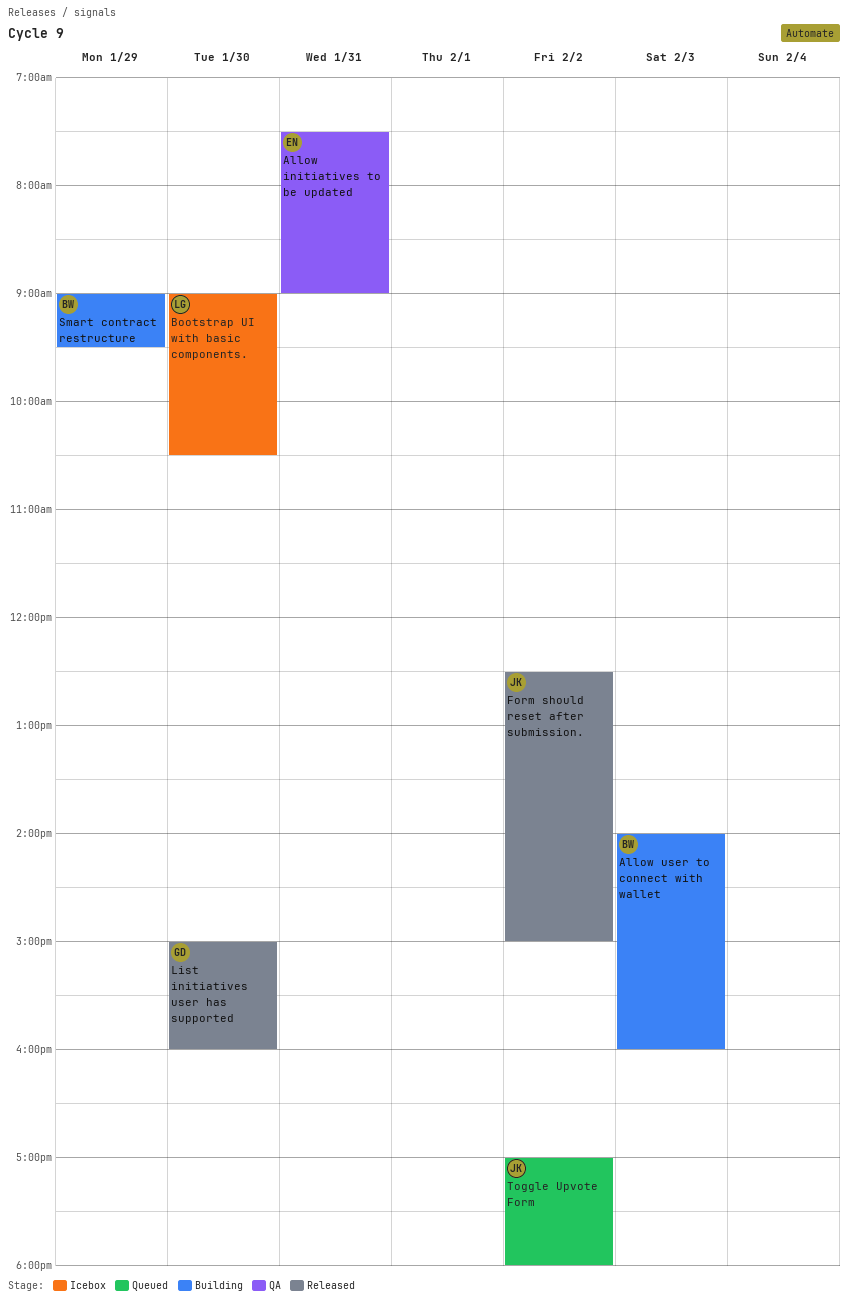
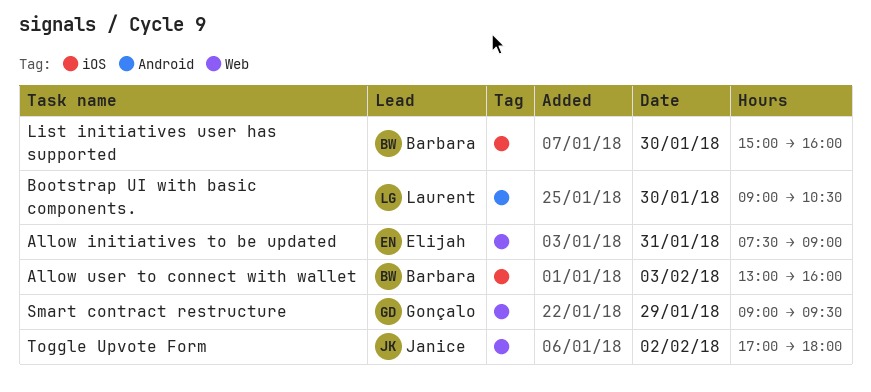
Allow user to connect with wallet, begins: 14:00 -> 13:00
Form should reset after submission.: present -> none
List initiatives user has supported, owner: Gonçalo -> Barbara
Smart contract restructure, owner: Barbara -> Gonçalo

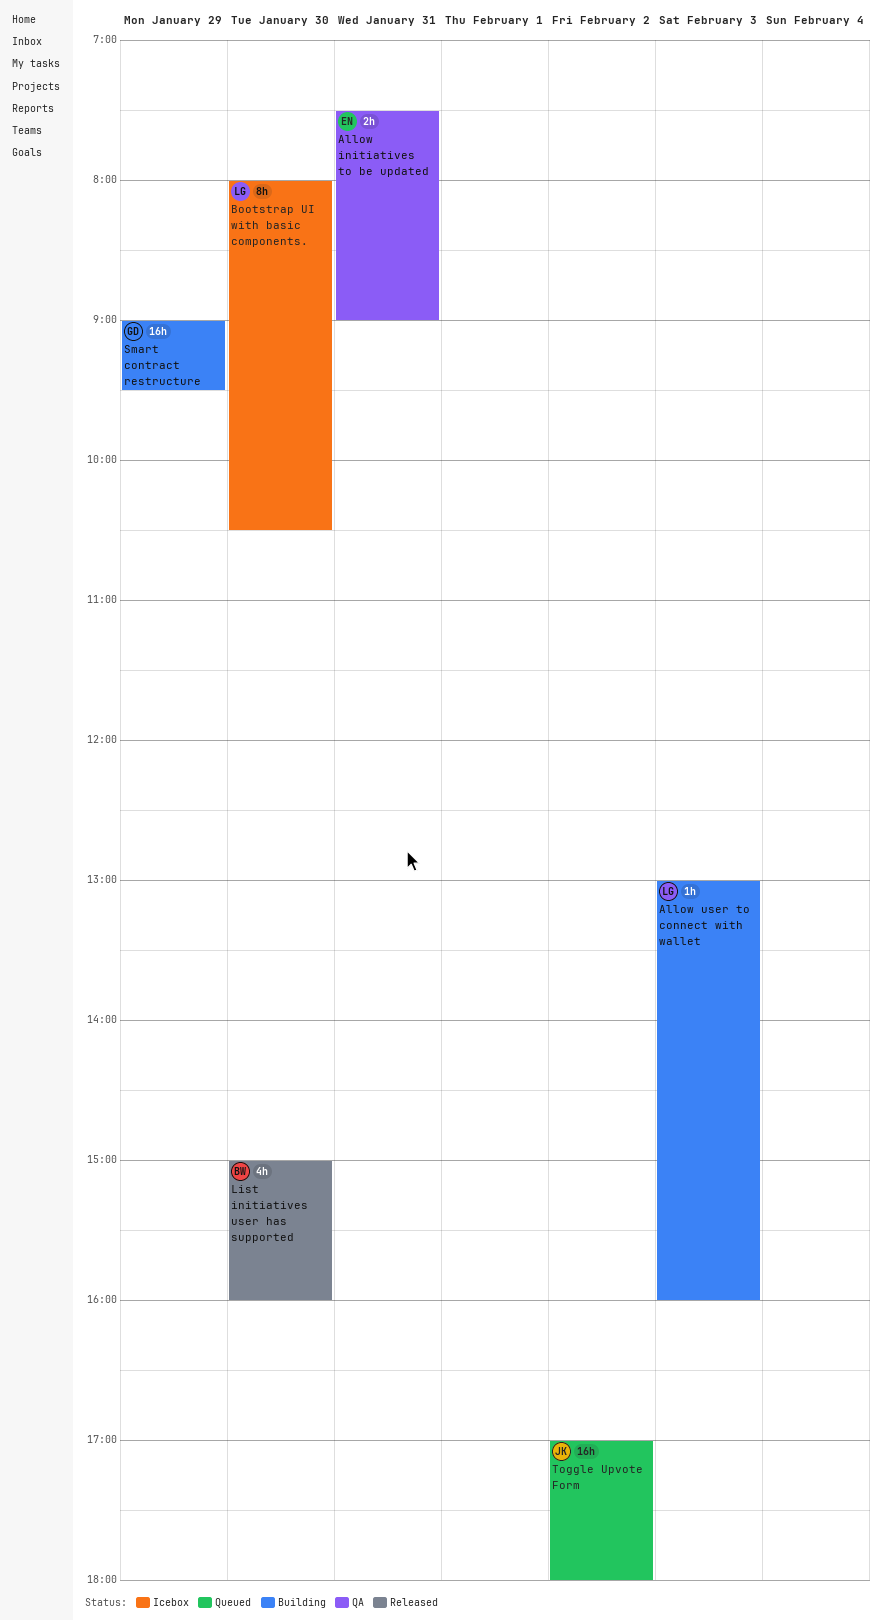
Allow user to connect with wallet, owner: Barbara -> Laurent
Bootstrap UI with basic components., begins: 09:00 -> 08:00

